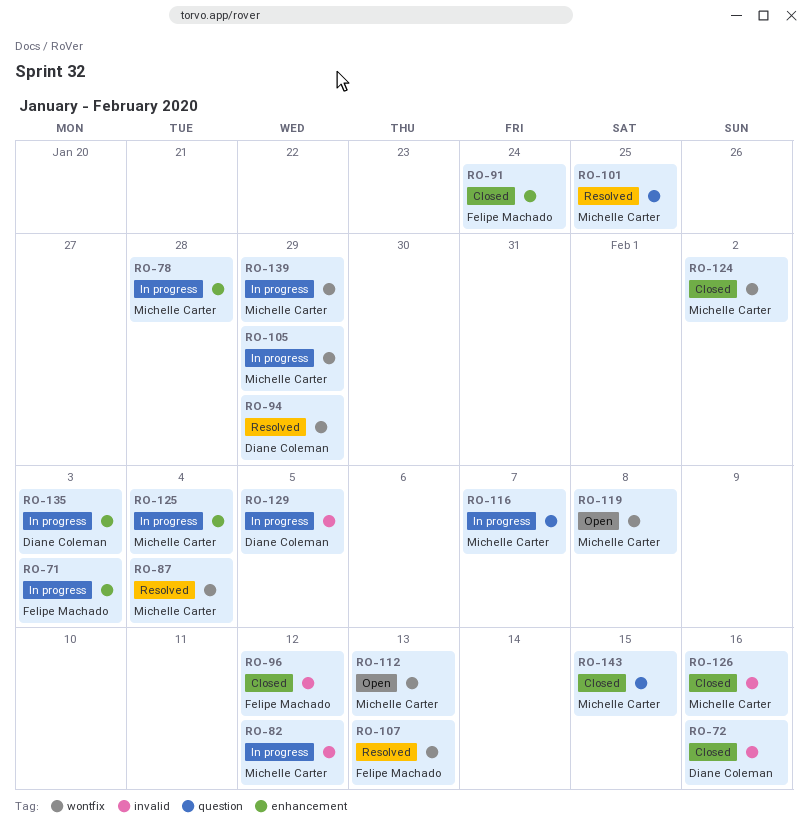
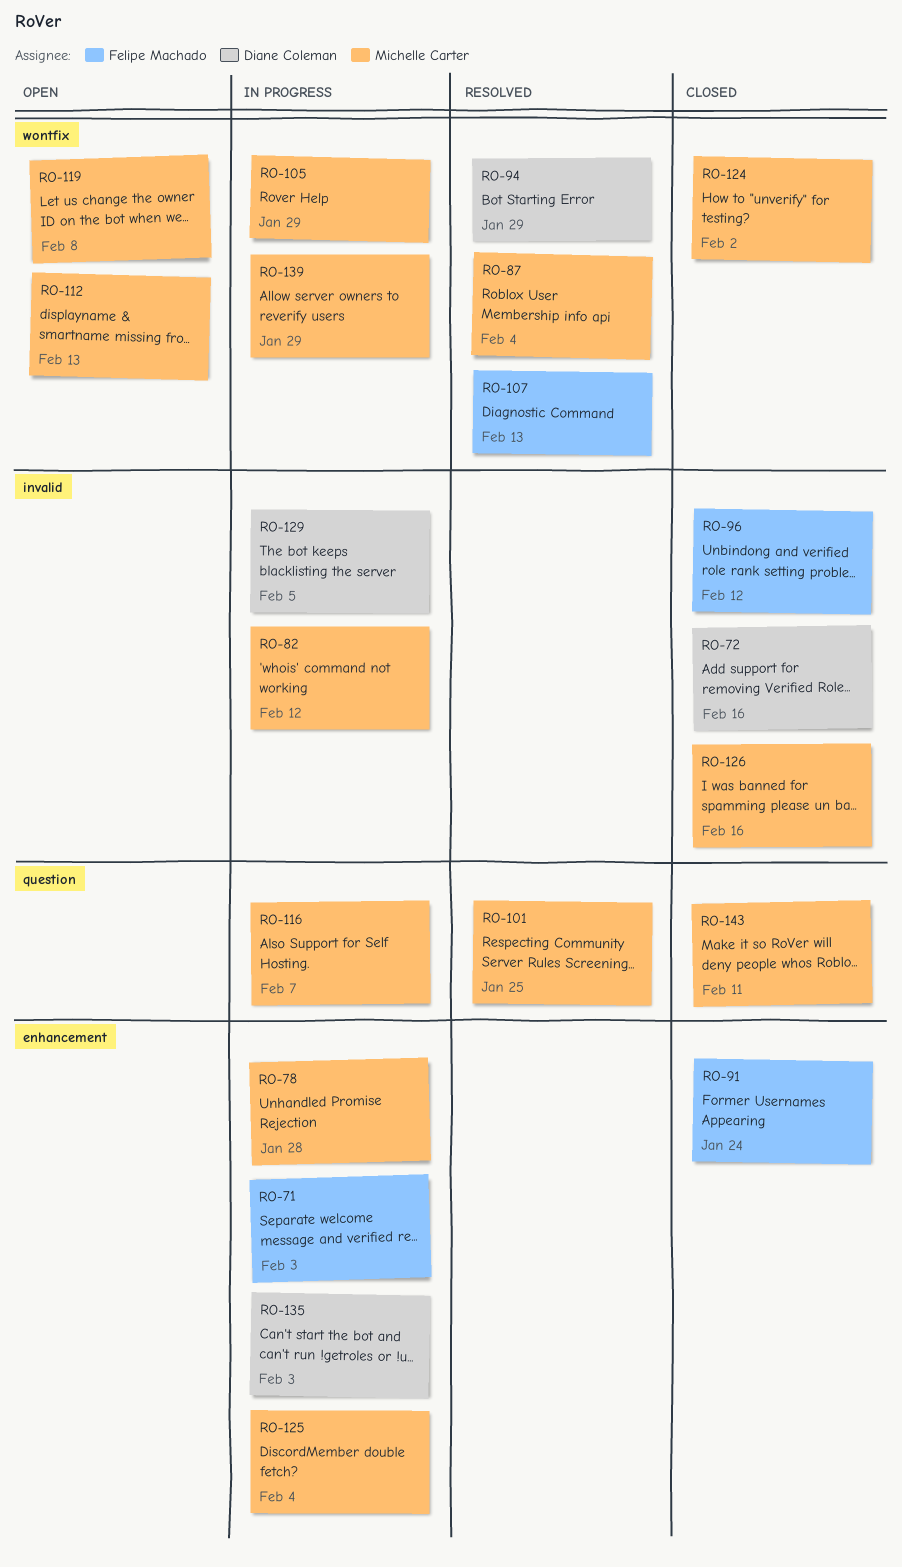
RO-143, due: Feb 15 -> Feb 11

